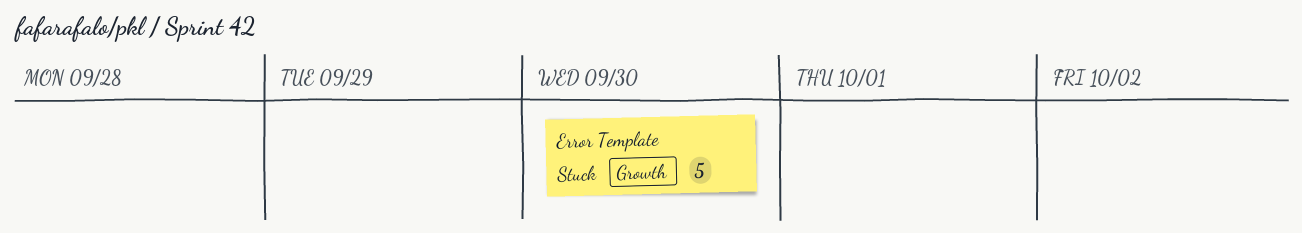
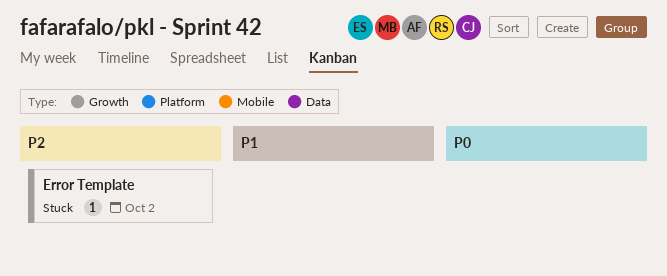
Error Template, estimate: 5 -> 1
Error Template, due: Sep 30 -> Oct 2

